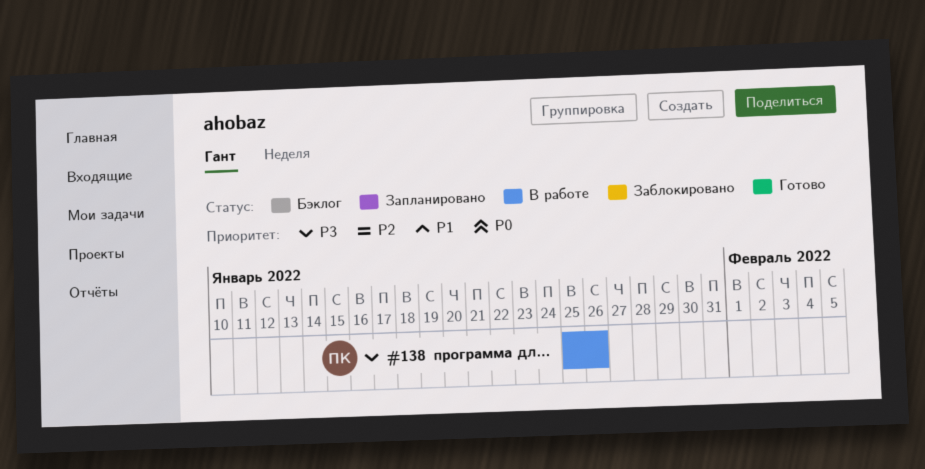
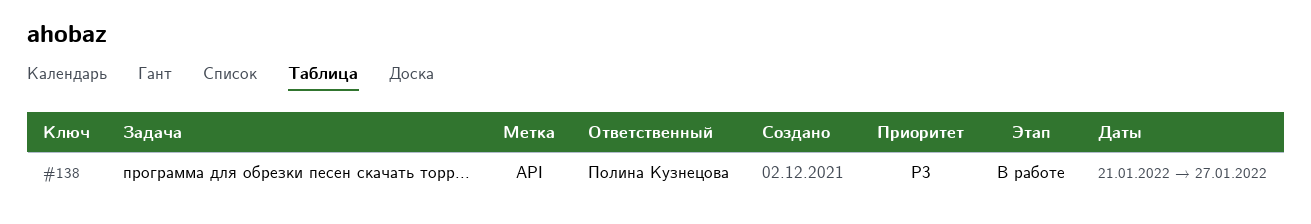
#138, start: Jan 25 -> Jan 21
#138, due: Jan 26 -> Jan 27

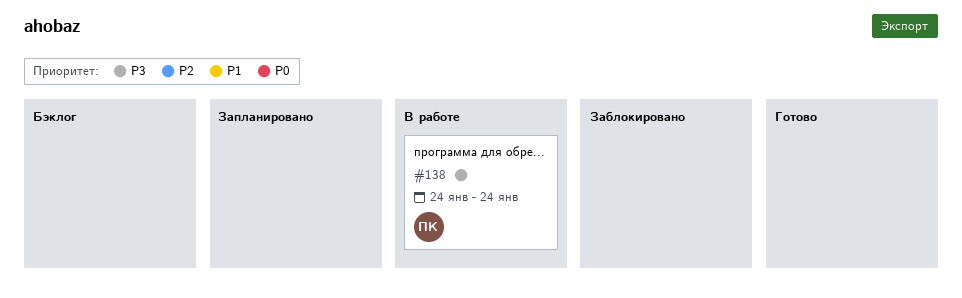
#138, start: Jan 21 -> Jan 24
#138, due: Jan 27 -> Jan 24

